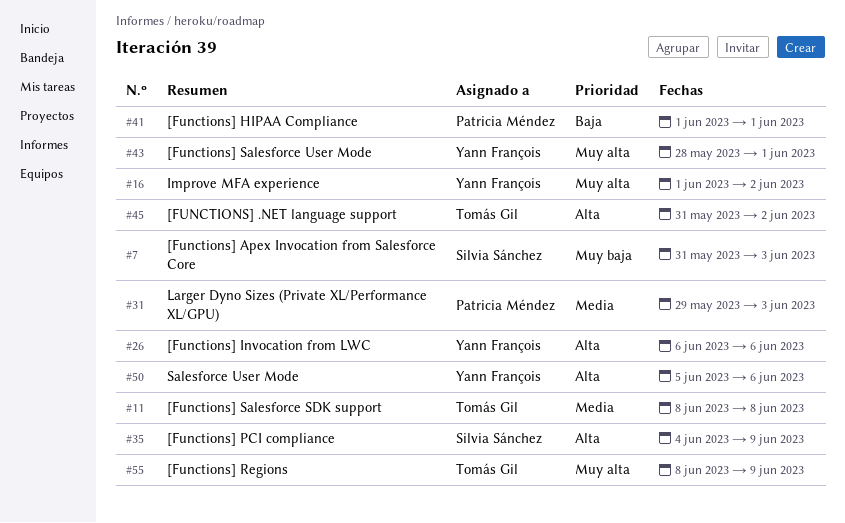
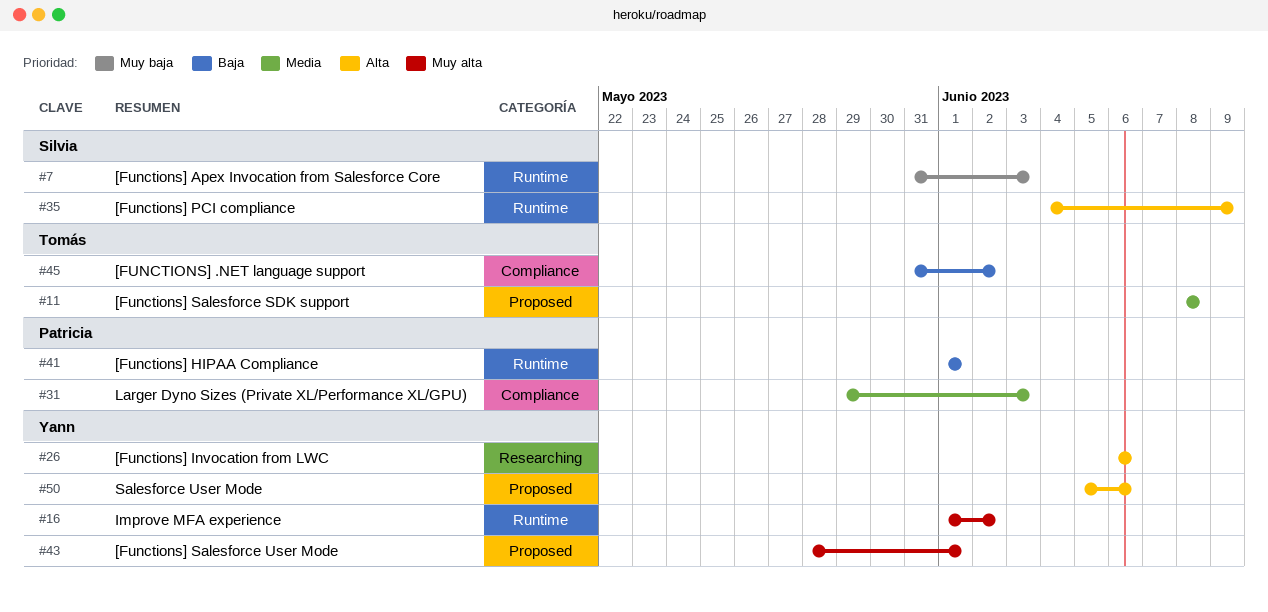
#45, priority: Alta -> Baja
#55: present -> none

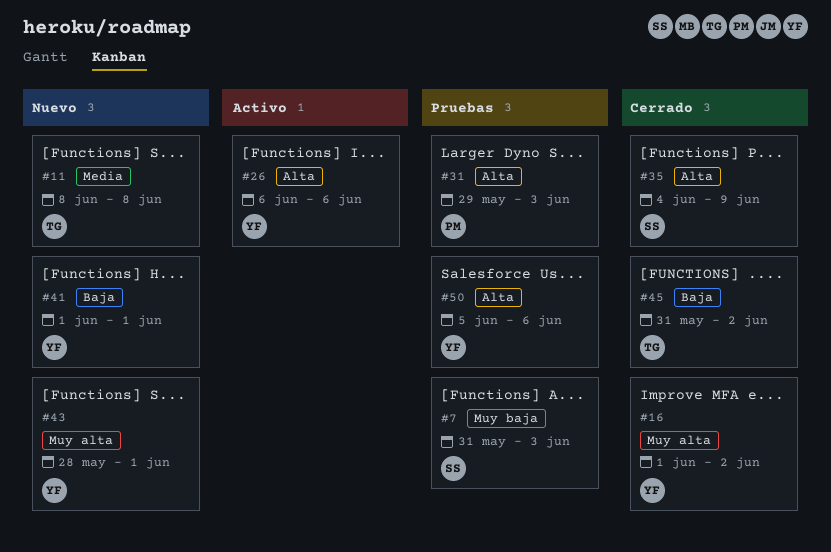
#31, priority: Media -> Alta
#41, owner: Patricia -> Yann

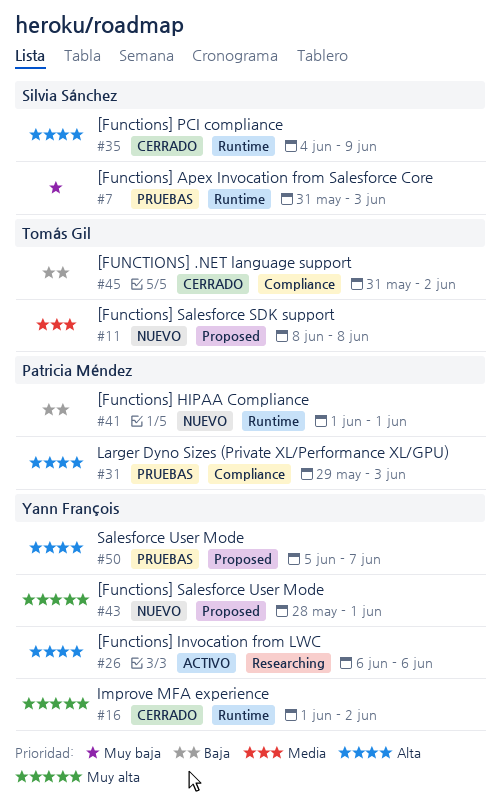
#41, owner: Yann François -> Patricia Méndez
#50, due: Jun 6 -> Jun 7

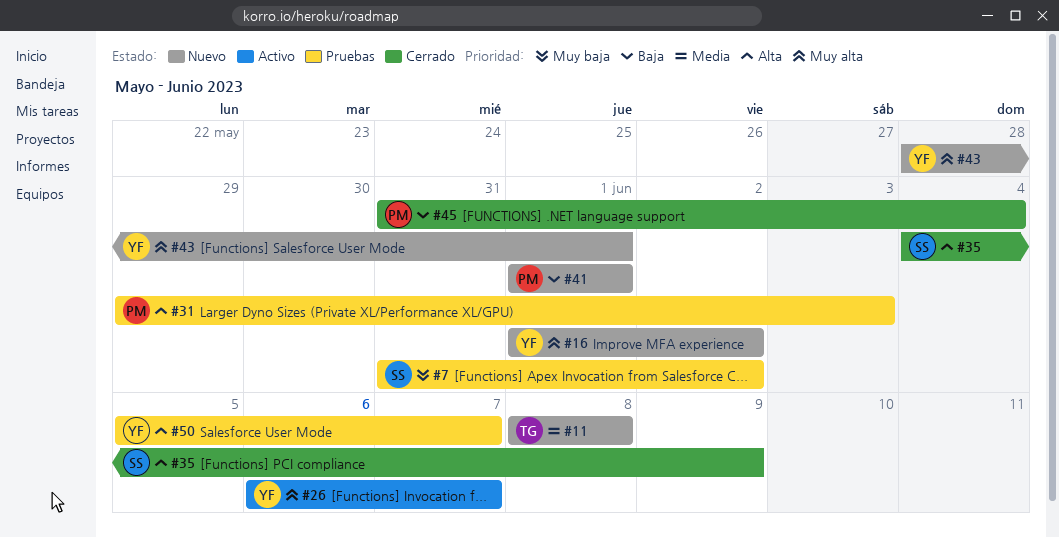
#7, due: Jun 3 -> Jun 2
#16, status: Cerrado -> Nuevo
#26, priority: Alta -> Muy alta
#26, due: Jun 6 -> Jun 7
#45, owner: Tomás Gil -> Patricia Méndez
#45, due: Jun 2 -> Jun 4

